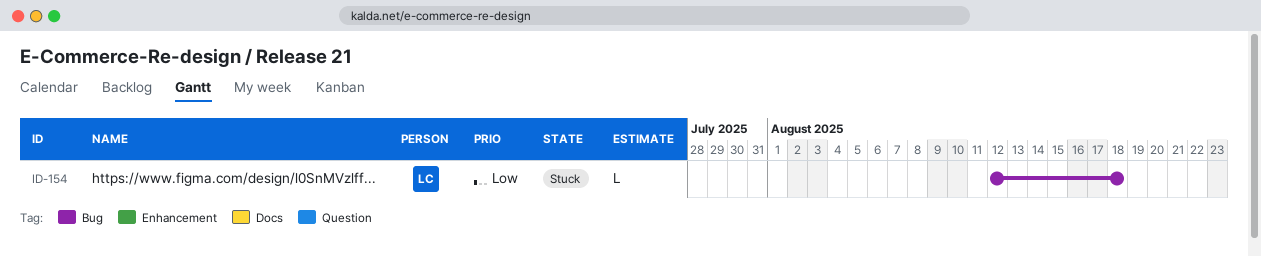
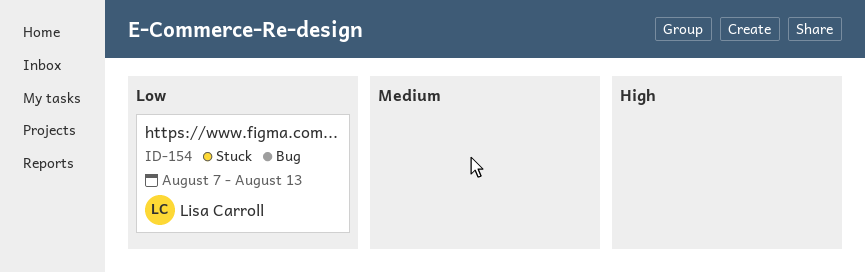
ID-154, start: Aug 12 -> Aug 7
ID-154, due: Aug 18 -> Aug 13

